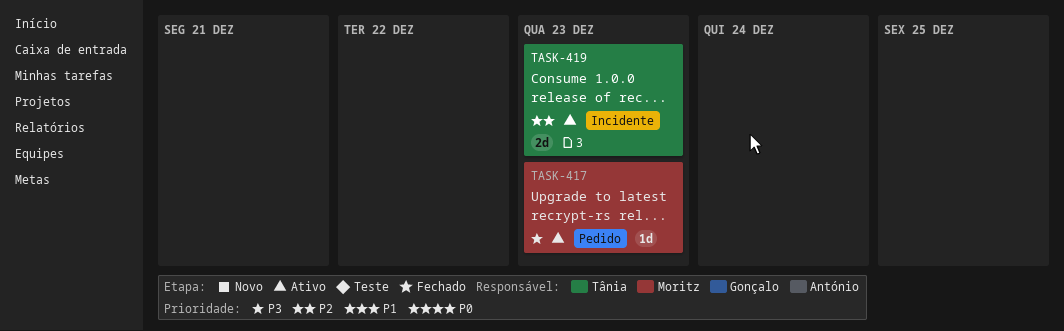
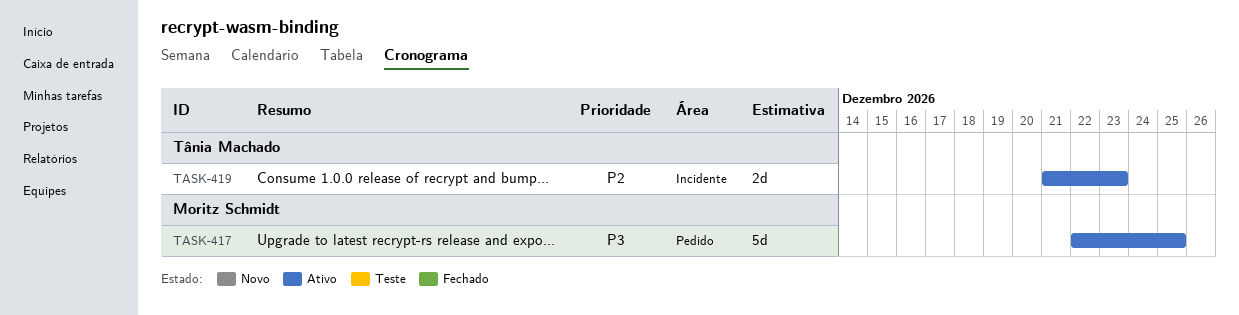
TASK-417, estimate: 1d -> 5d
TASK-417, due: Dec 23 -> Dec 25

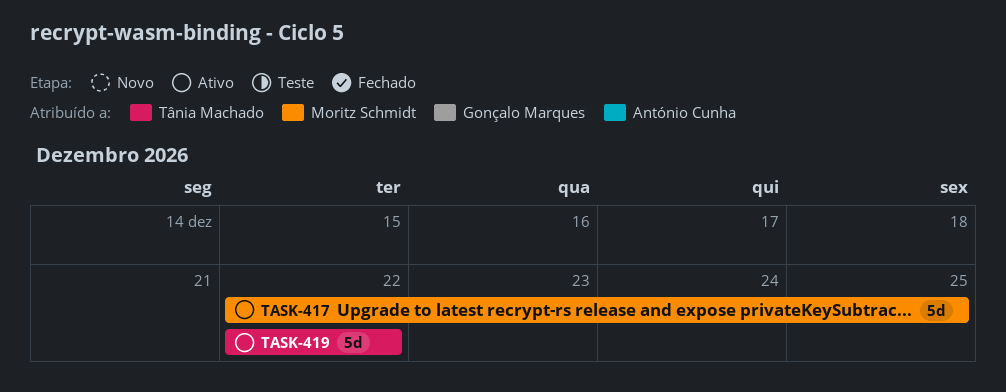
TASK-419, estimate: 2d -> 5d
TASK-419, start: Dec 21 -> Dec 22
TASK-419, due: Dec 23 -> Dec 22

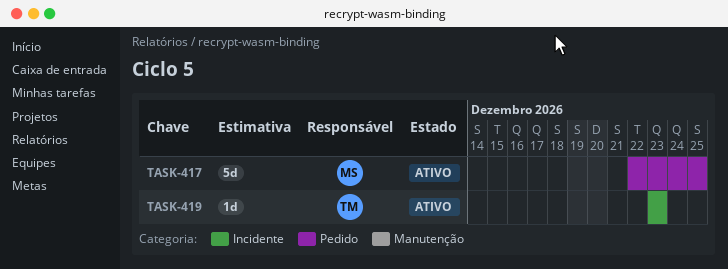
TASK-419, estimate: 5d -> 1d
TASK-419, start: Dec 22 -> Dec 23
TASK-419, due: Dec 22 -> Dec 23

